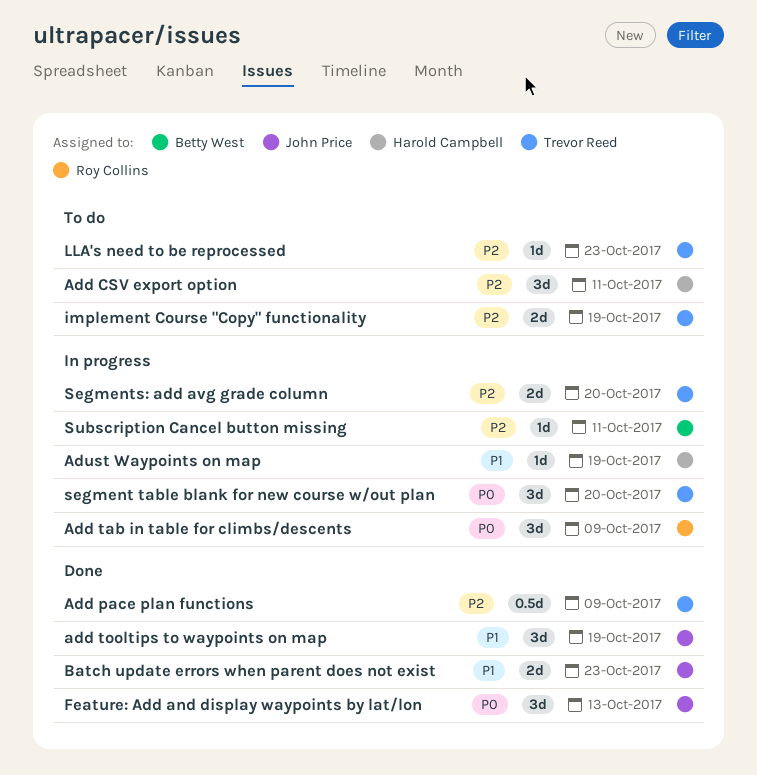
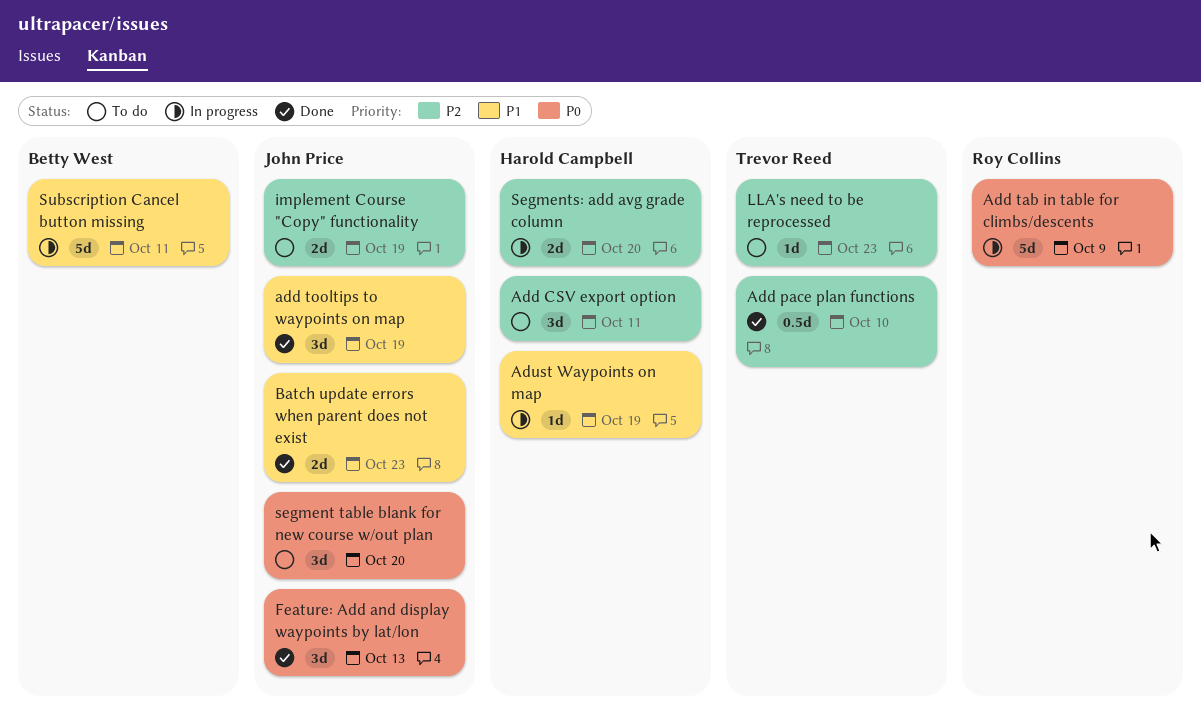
Add pace plan functions, due: Oct 9 -> Oct 10
Add tab in table for climbs/descents, estimate: 3d -> 5d
implement Course "Copy" functionality, owner: Trevor Reed -> John Price
segment table blank for new course w/out plan, status: In progress -> To do
segment table blank for new course w/out plan, owner: Trevor Reed -> John Price
Segments: add avg grade column, owner: Trevor Reed -> Harold Campbell
Subscription Cancel button missing, priority: P2 -> P1
Subscription Cancel button missing, estimate: 1d -> 5d

